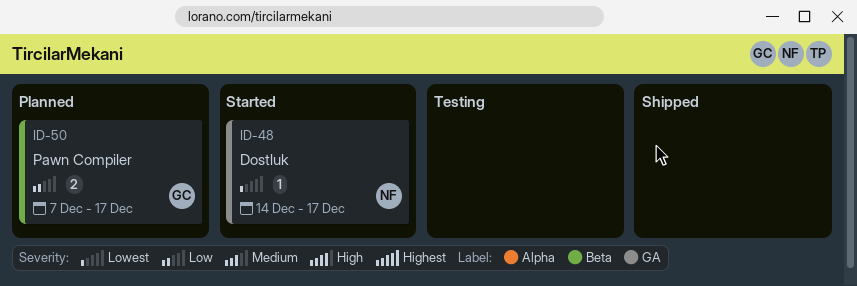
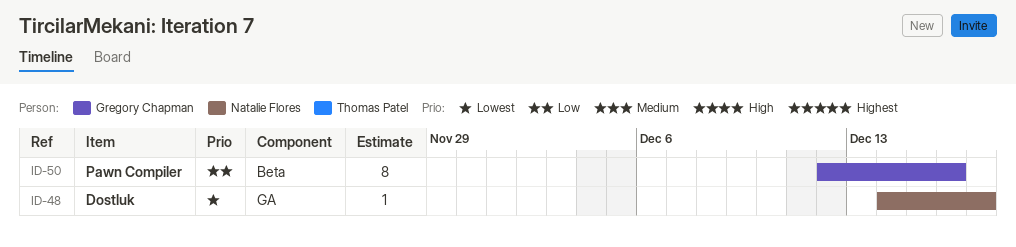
ID-50, estimate: 2 -> 8
ID-50, start: Dec 7 -> Dec 12
ID-50, due: Dec 17 -> Dec 16

